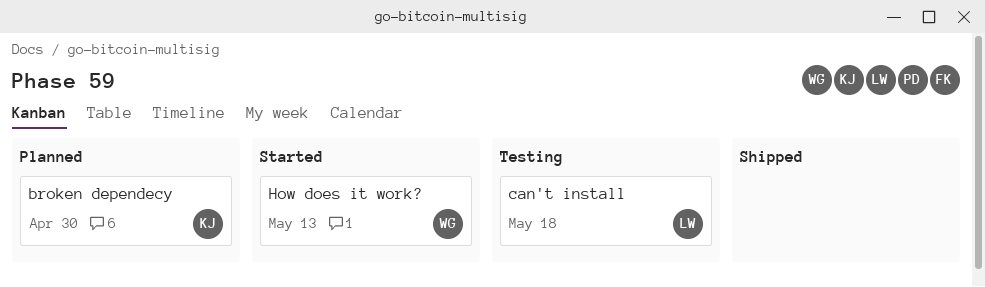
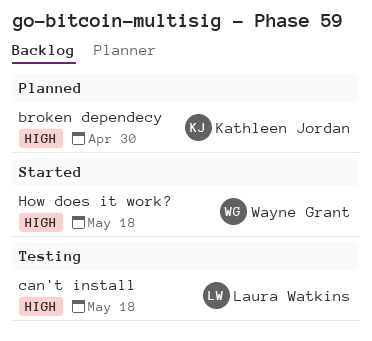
How does it work?, due: May 13 -> May 18

